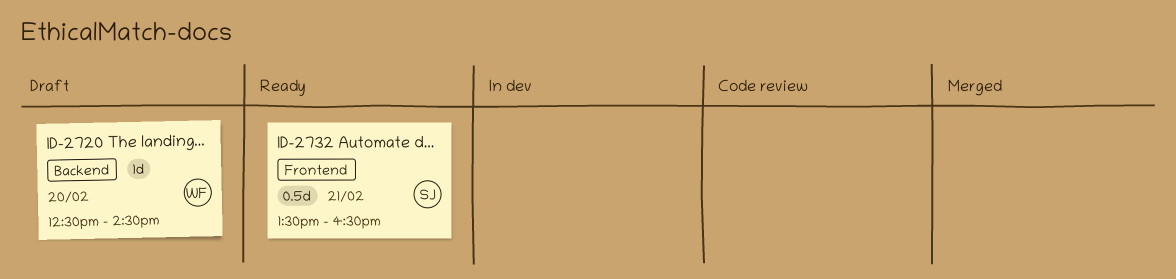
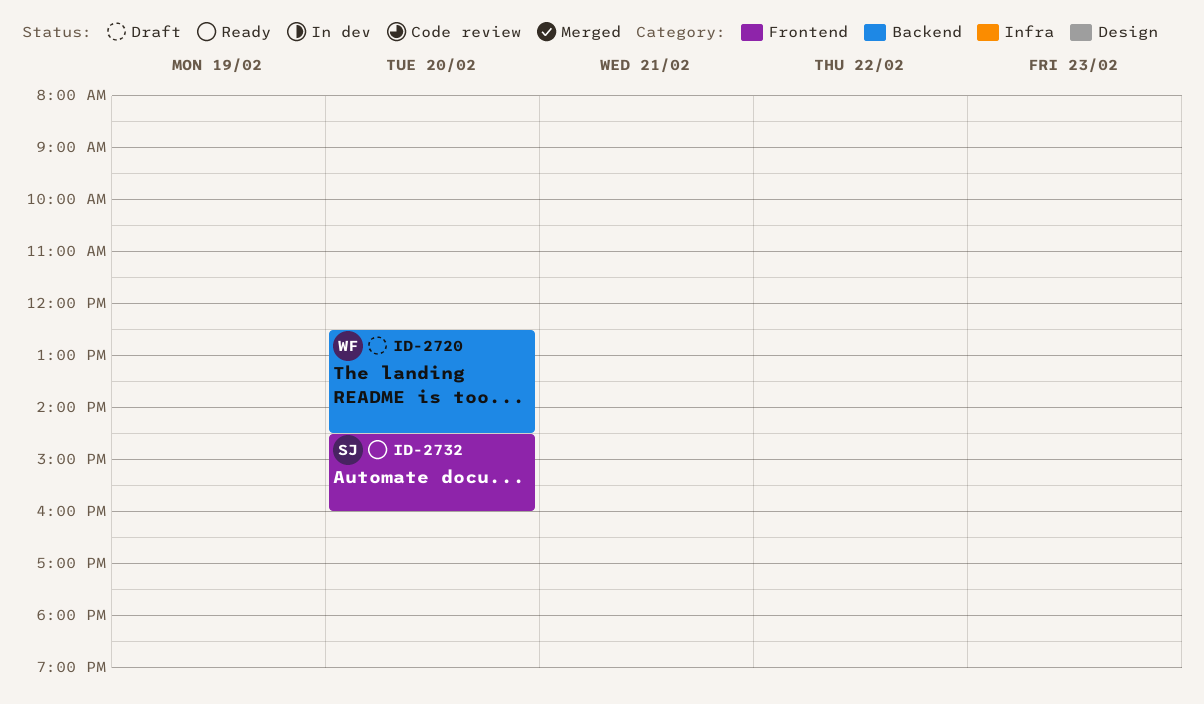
ID-2732, day: Feb 21 -> Feb 20
ID-2732, begins: 13:30 -> 14:30
ID-2732, ends: 16:30 -> 16:00

